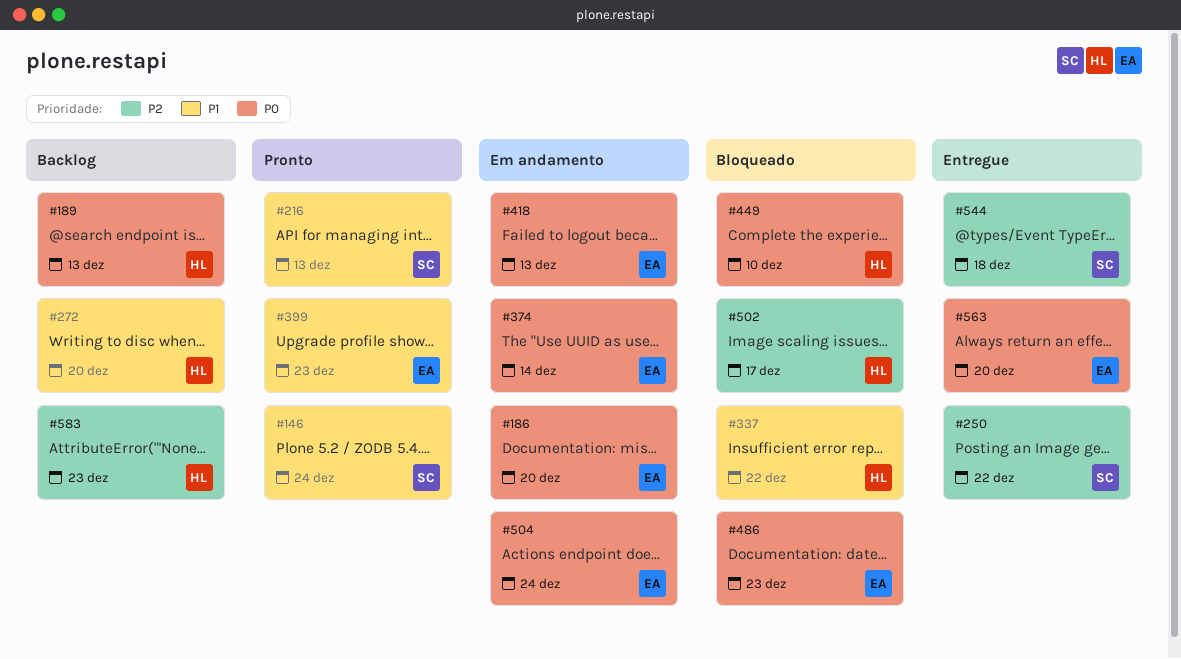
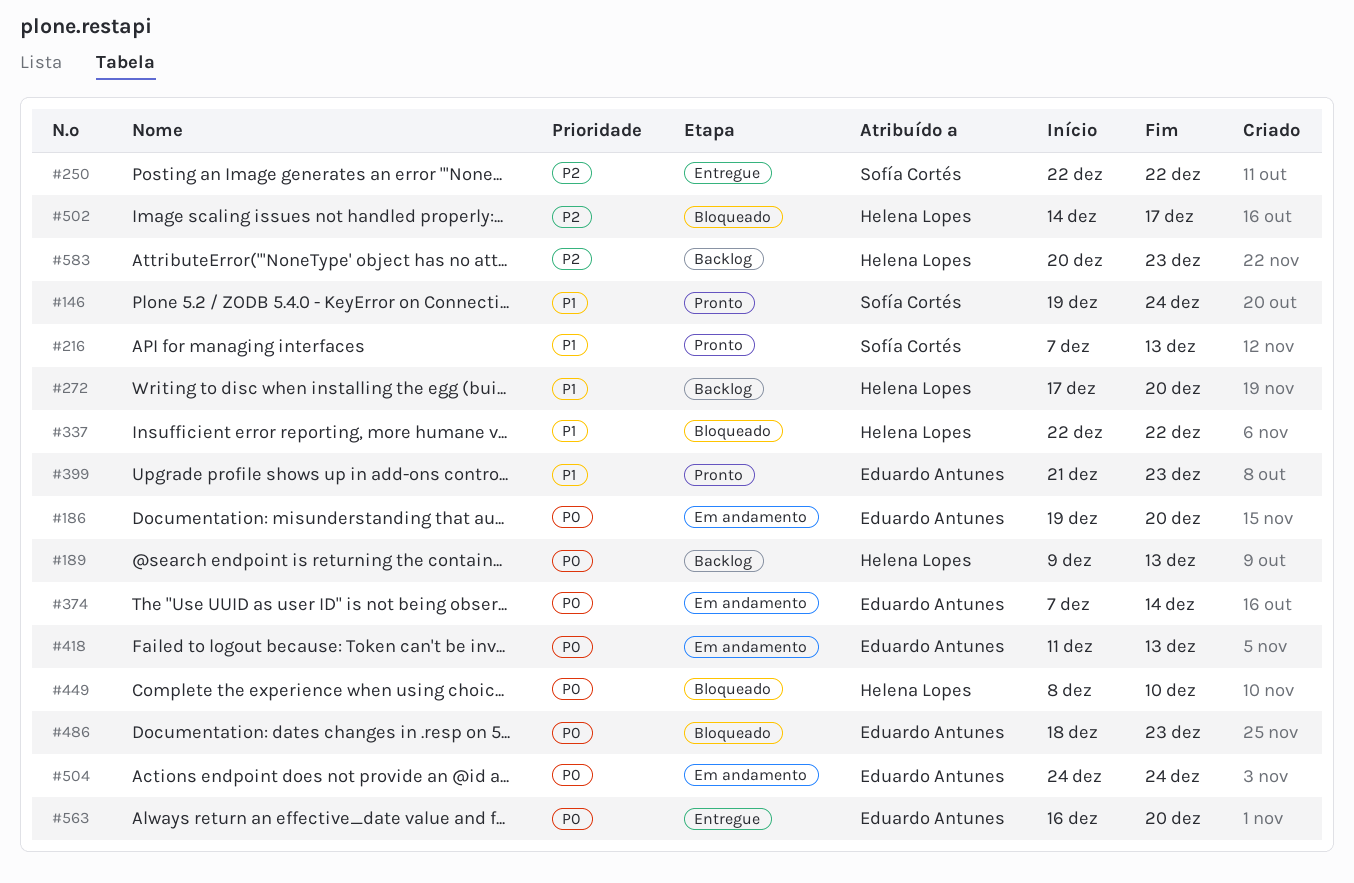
#544: present -> none

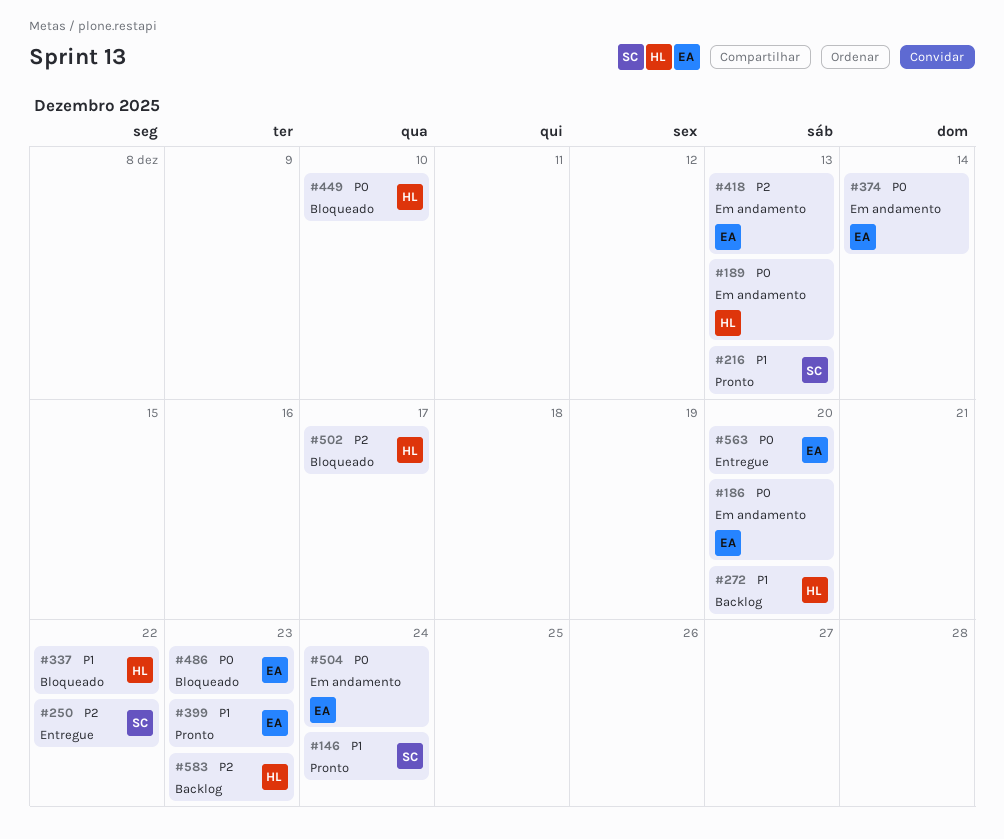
#189, status: Backlog -> Em andamento
#418, priority: P0 -> P2

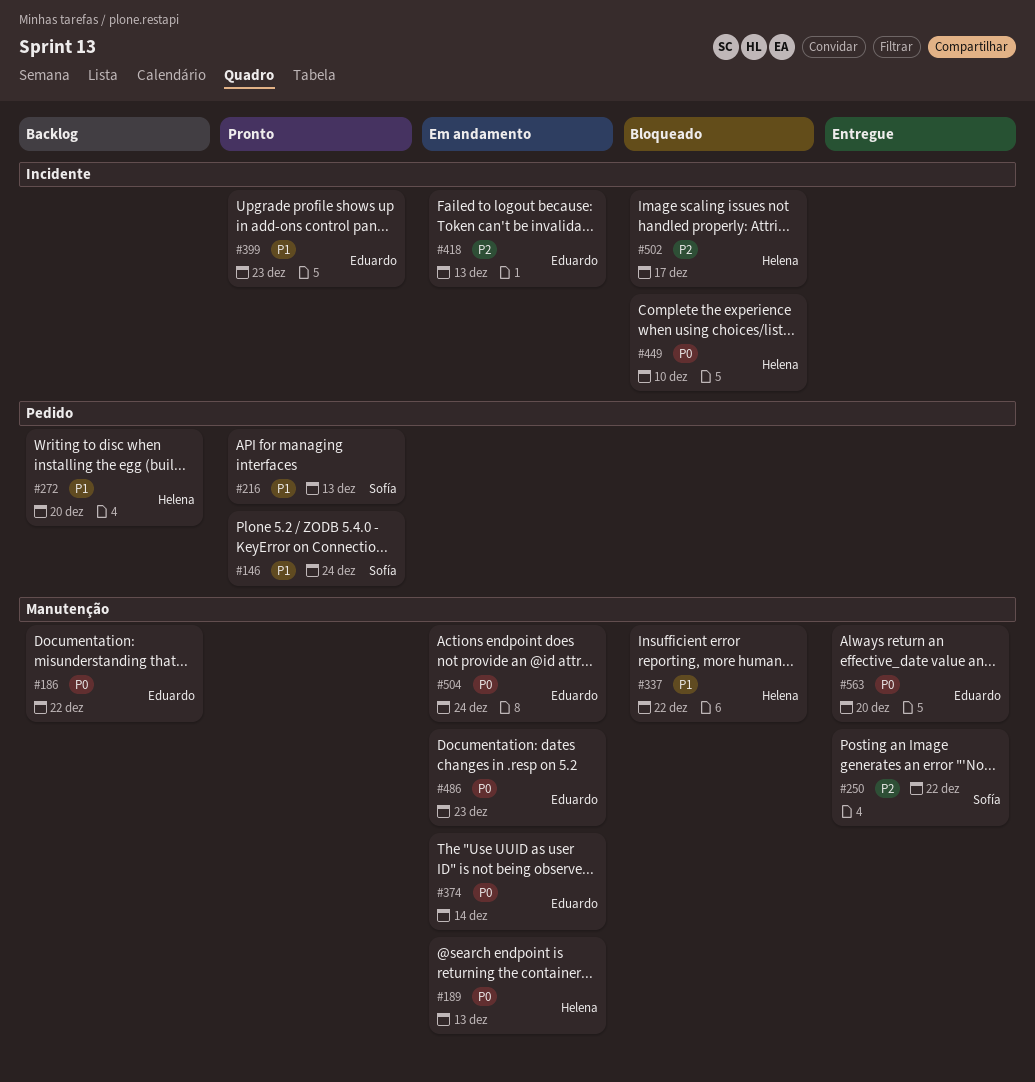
#186, status: Em andamento -> Backlog
#186, due: Dec 20 -> Dec 22
#486, status: Bloqueado -> Em andamento
#583: present -> none

